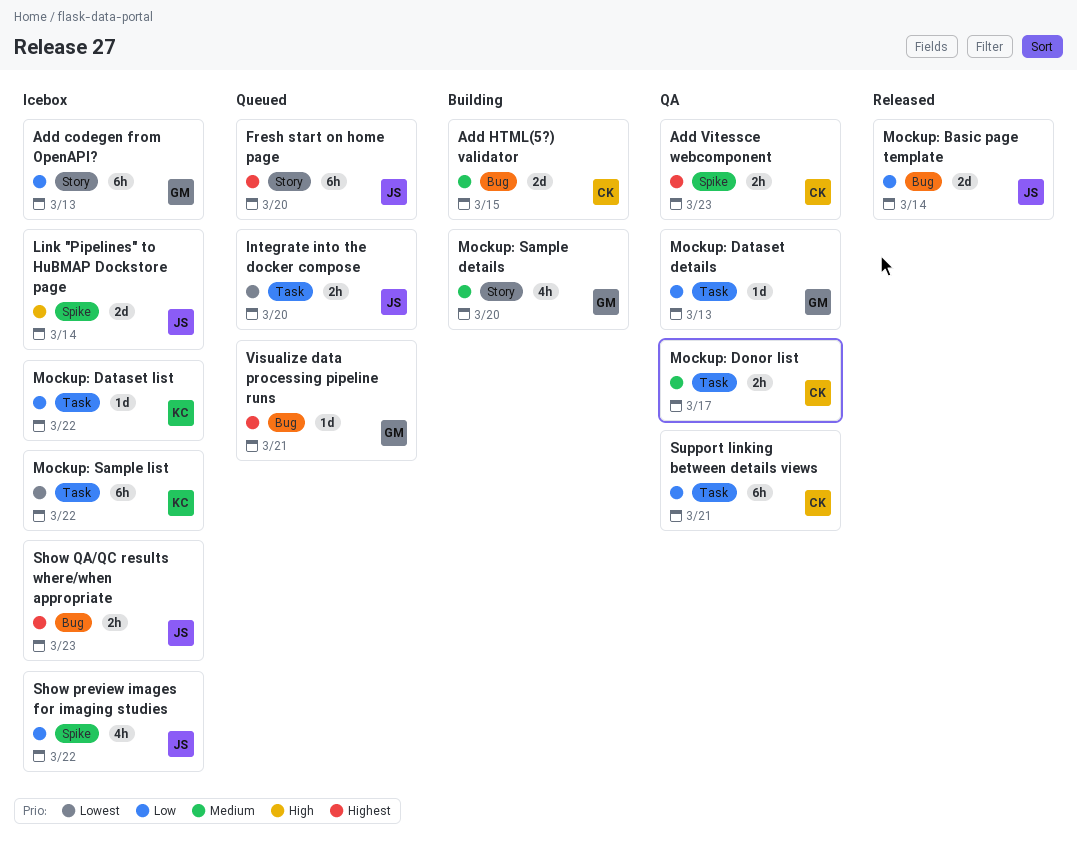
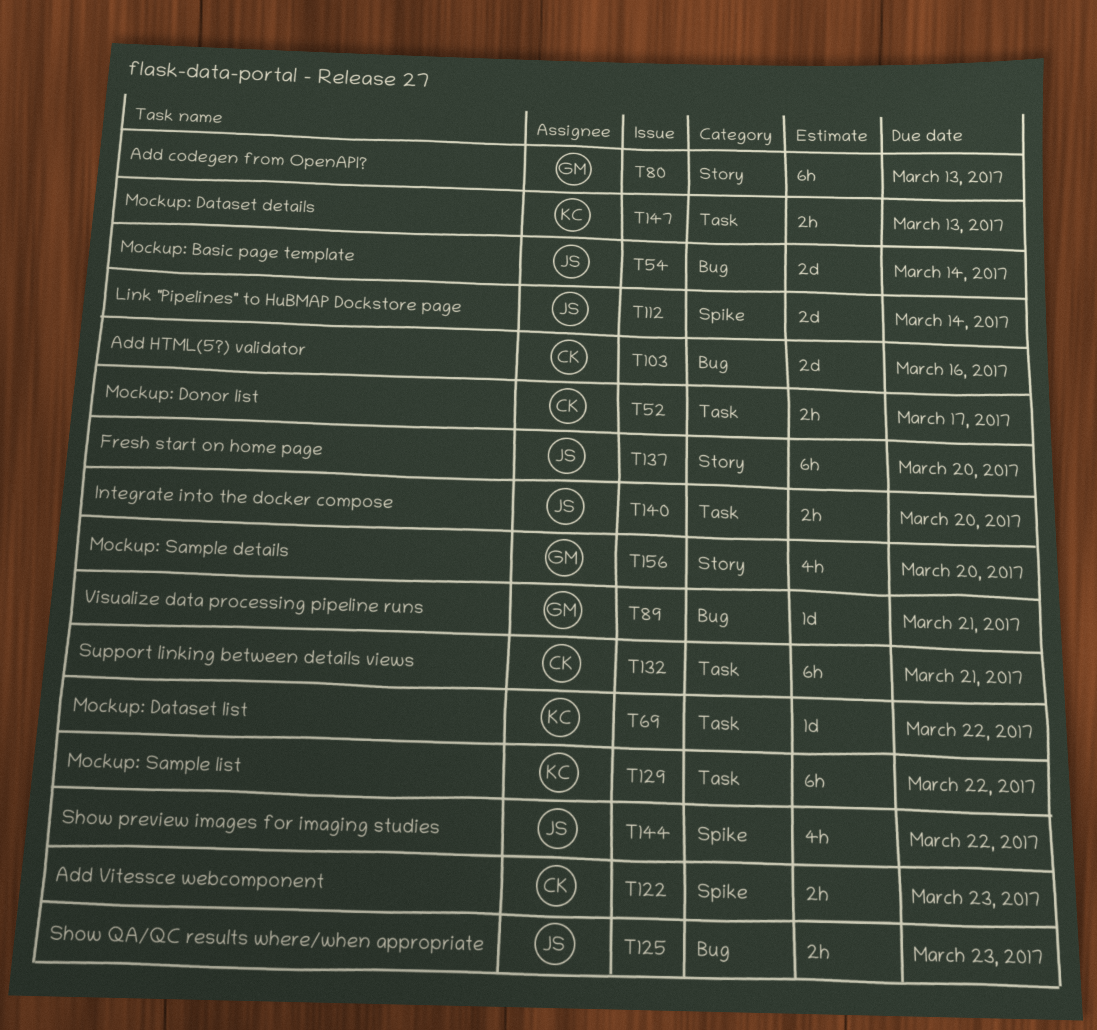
Add HTML(5?) validator, due: Mar 15 -> Mar 16
Mockup: Dataset details, owner: GM -> KC
Mockup: Dataset details, estimate: 1d -> 2h

